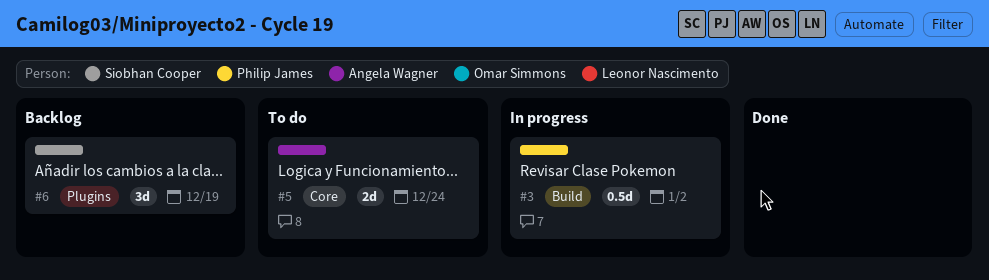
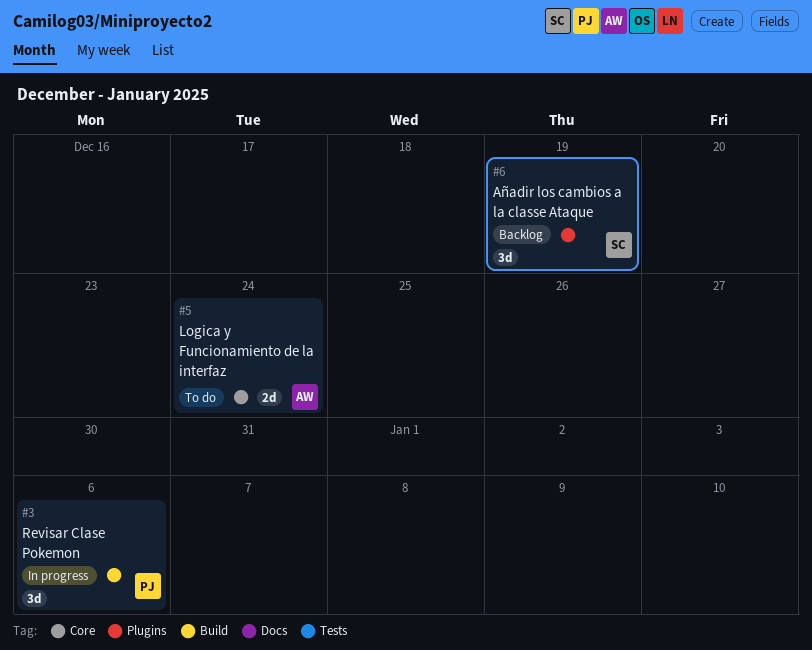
#3, estimate: 0.5d -> 3d
#3, due: Jan 2 -> Jan 6

